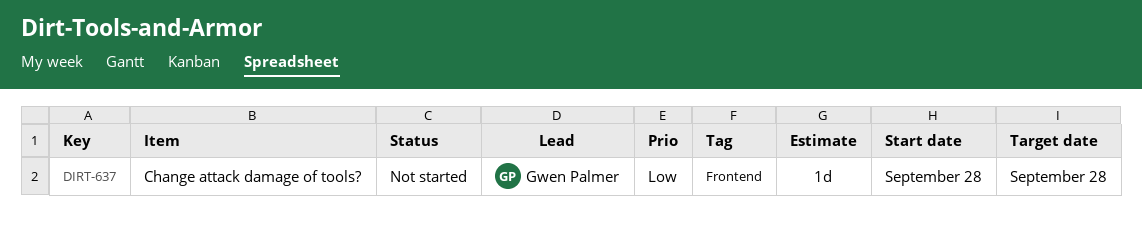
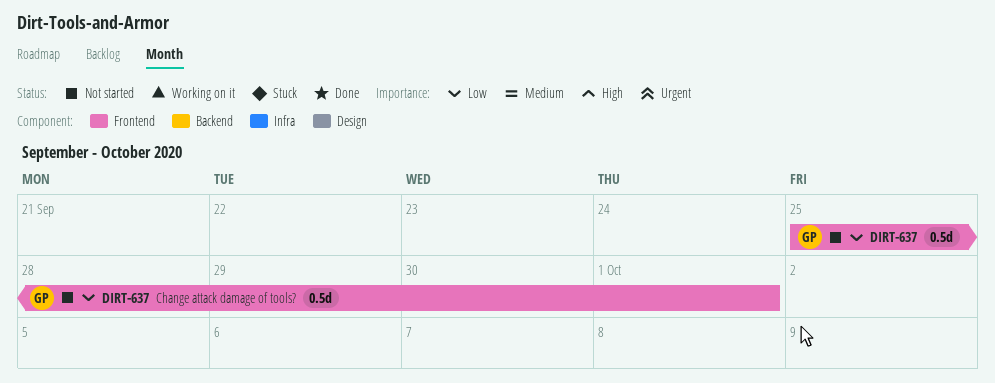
DIRT-637, estimate: 1d -> 0.5d
DIRT-637, start: Sep 28 -> Sep 25
DIRT-637, due: Sep 28 -> Oct 1

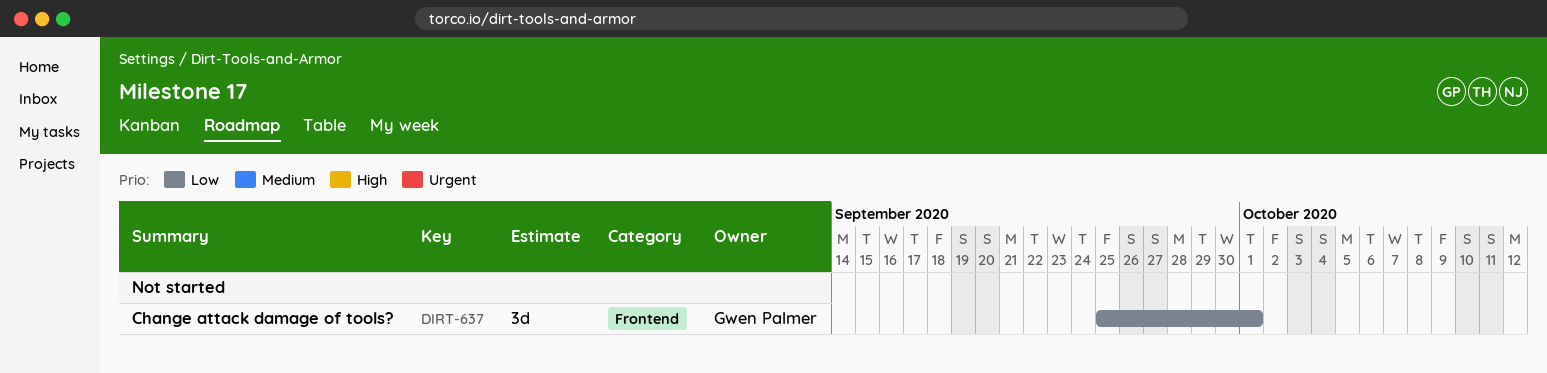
DIRT-637, estimate: 0.5d -> 3d

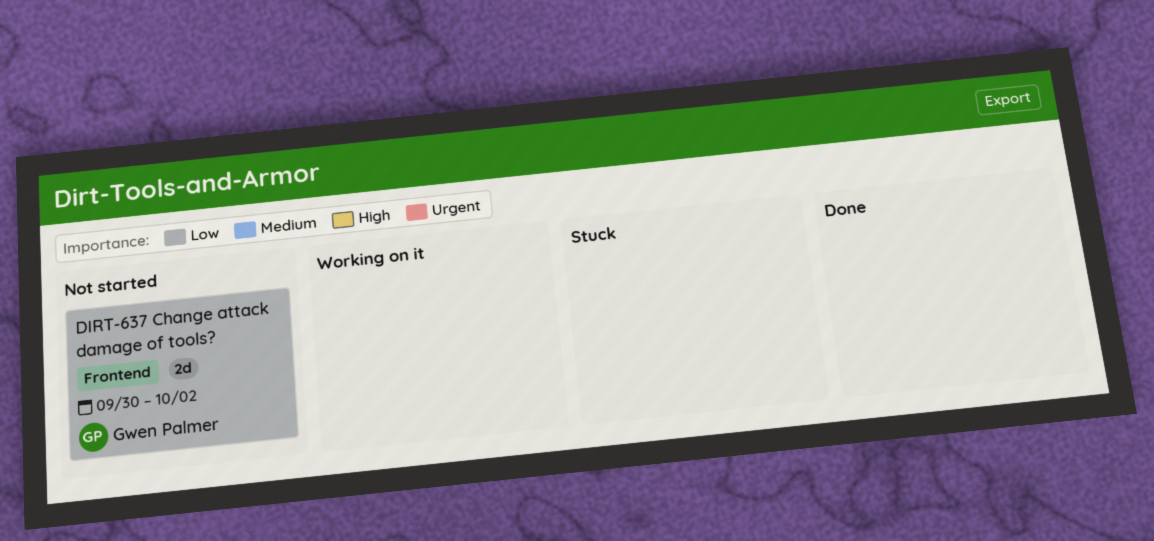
DIRT-637, estimate: 3d -> 2d
DIRT-637, start: Sep 25 -> Sep 30
DIRT-637, due: Oct 1 -> Oct 2

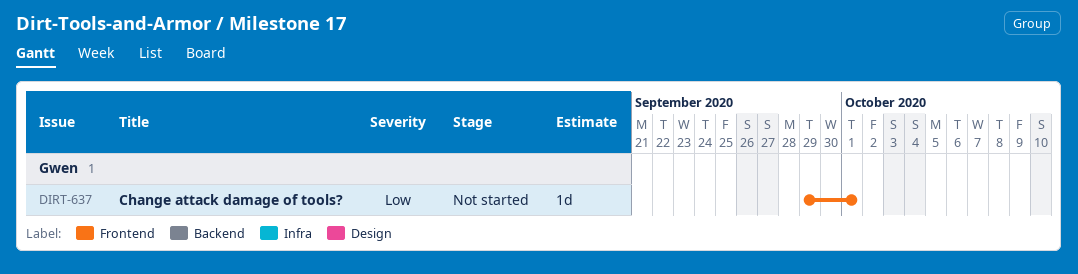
DIRT-637, estimate: 2d -> 1d
DIRT-637, start: Sep 30 -> Sep 29
DIRT-637, due: Oct 2 -> Oct 1

